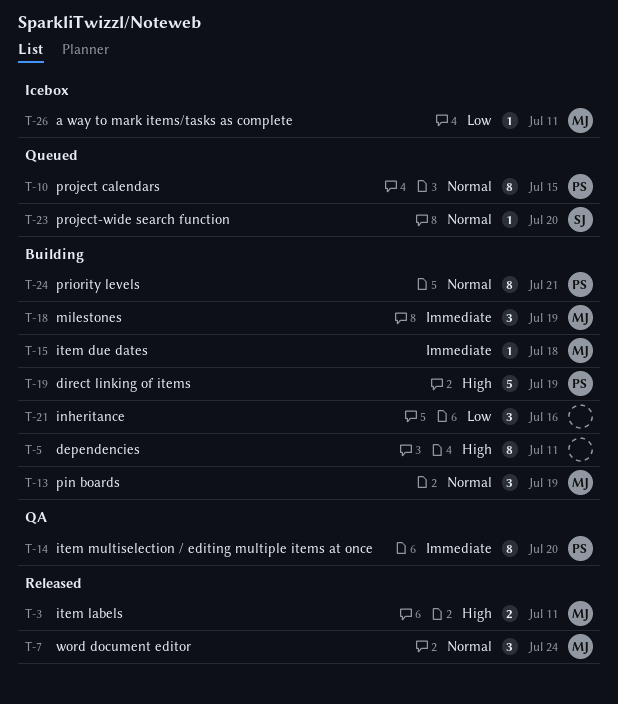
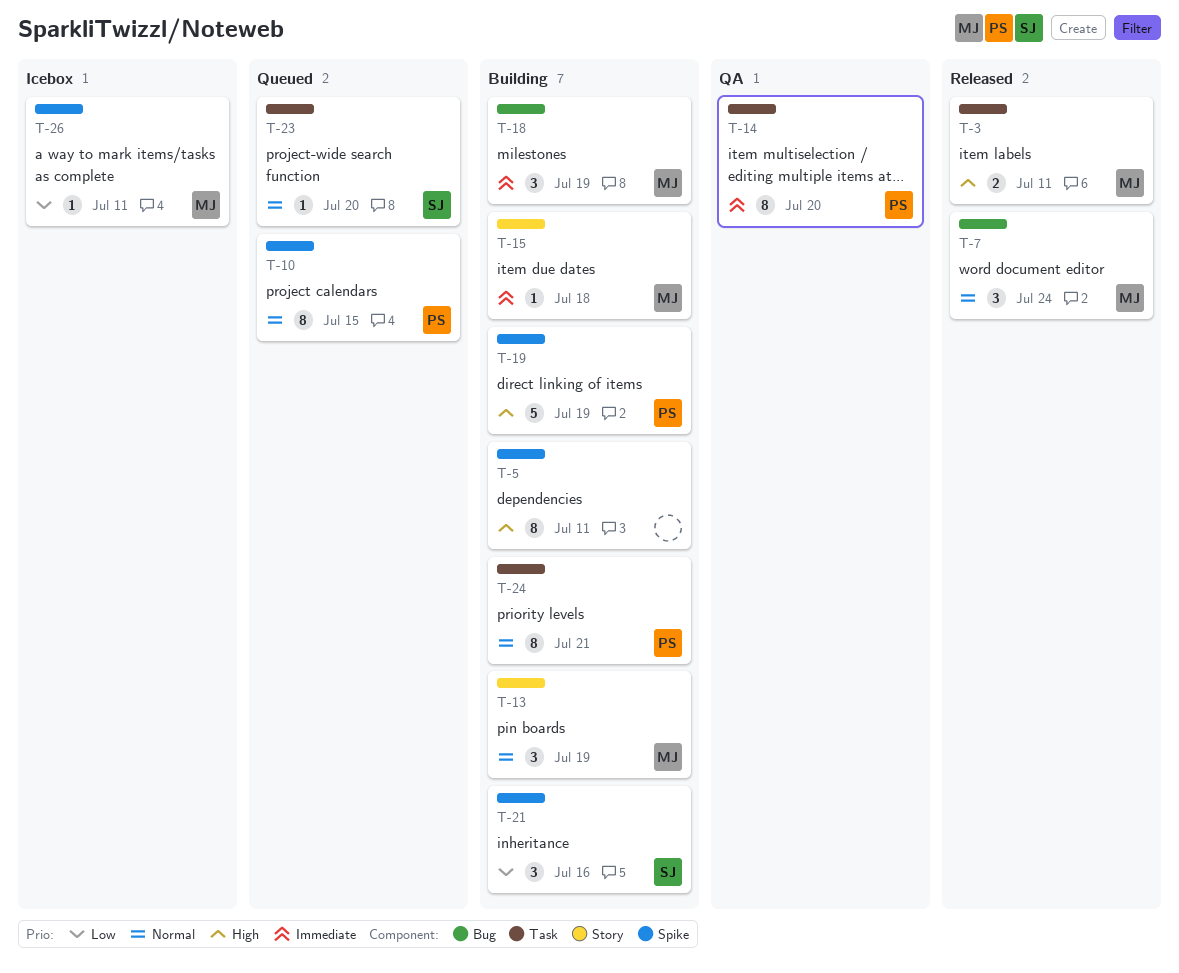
T-21, owner: none -> SJ

